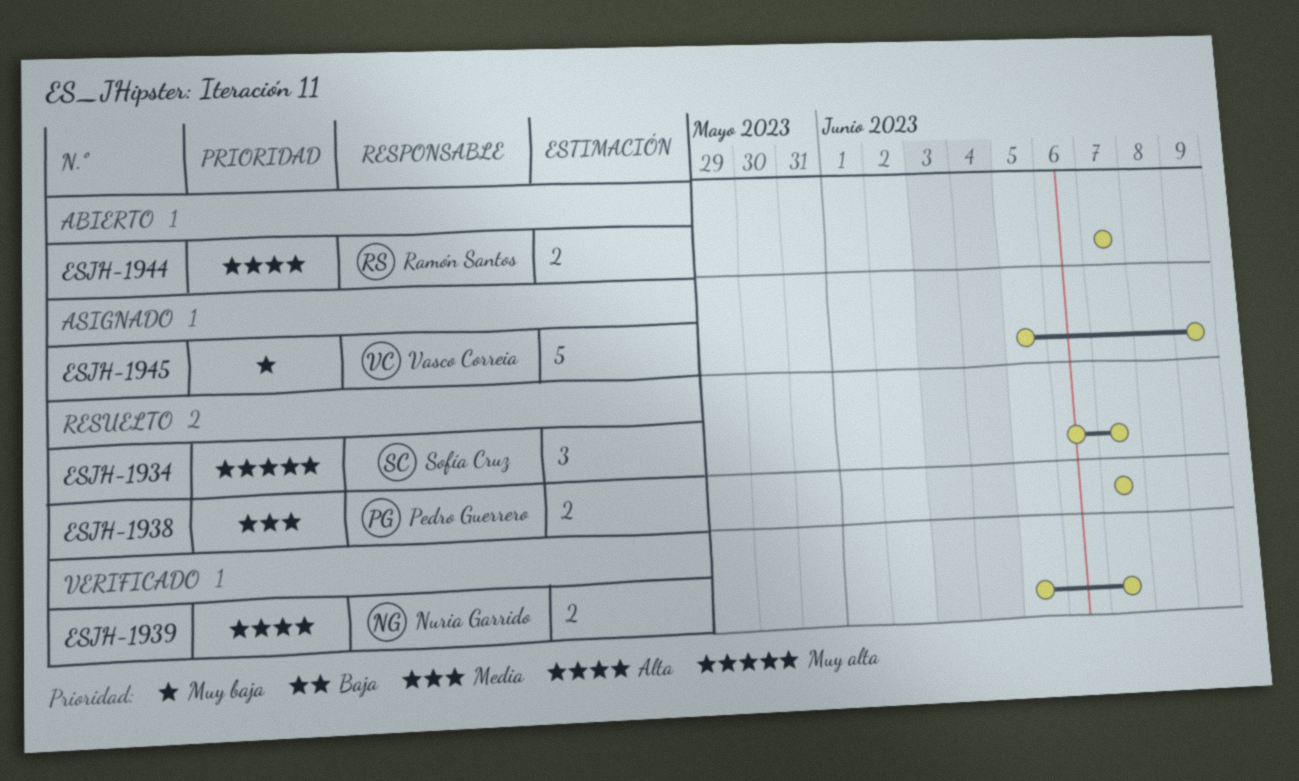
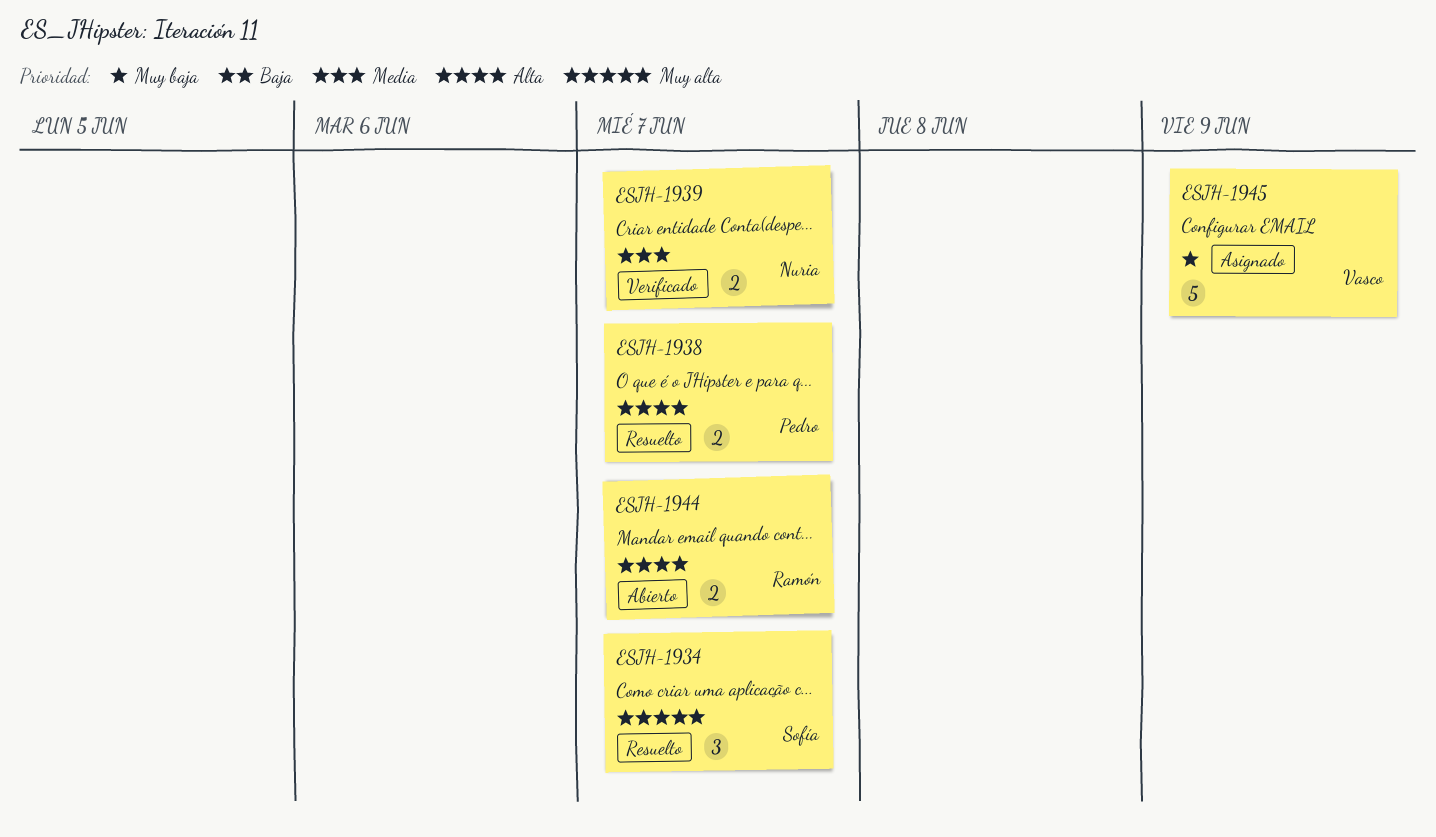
ESJH-1938, priority: Media -> Alta
ESJH-1939, priority: Alta -> Media

